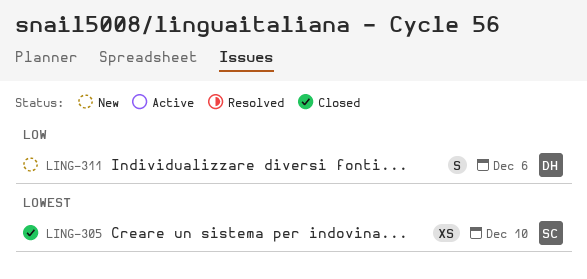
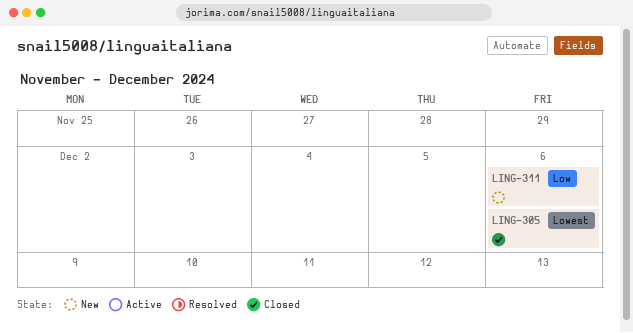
LING-305, due: Dec 10 -> Dec 6

